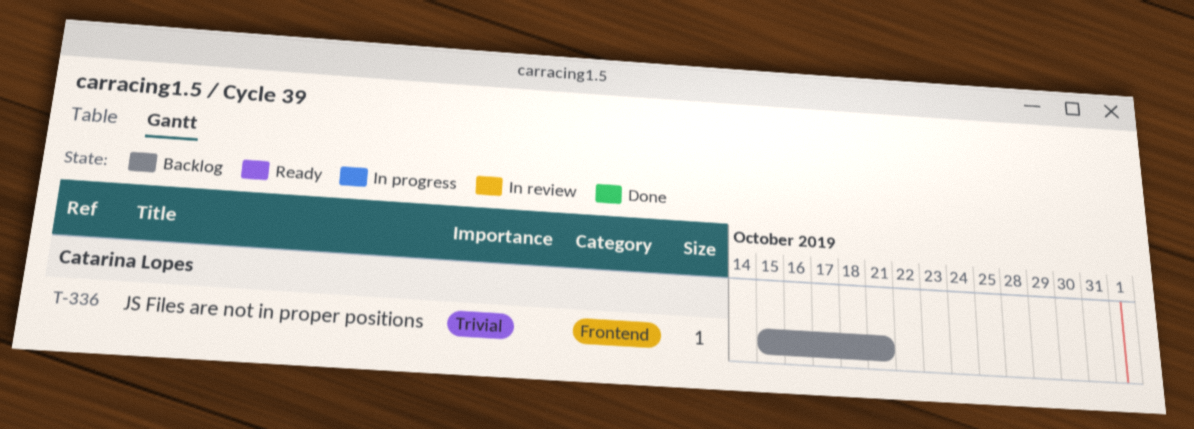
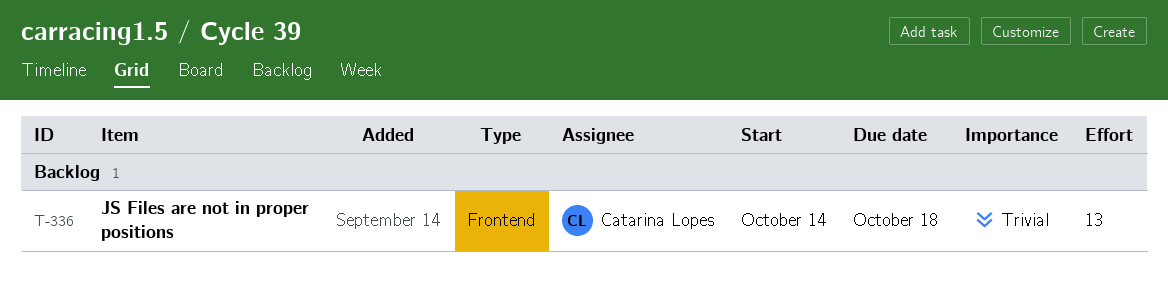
T-336, estimate: 1 -> 13
T-336, start: Oct 15 -> Oct 14
T-336, due: Oct 21 -> Oct 18

